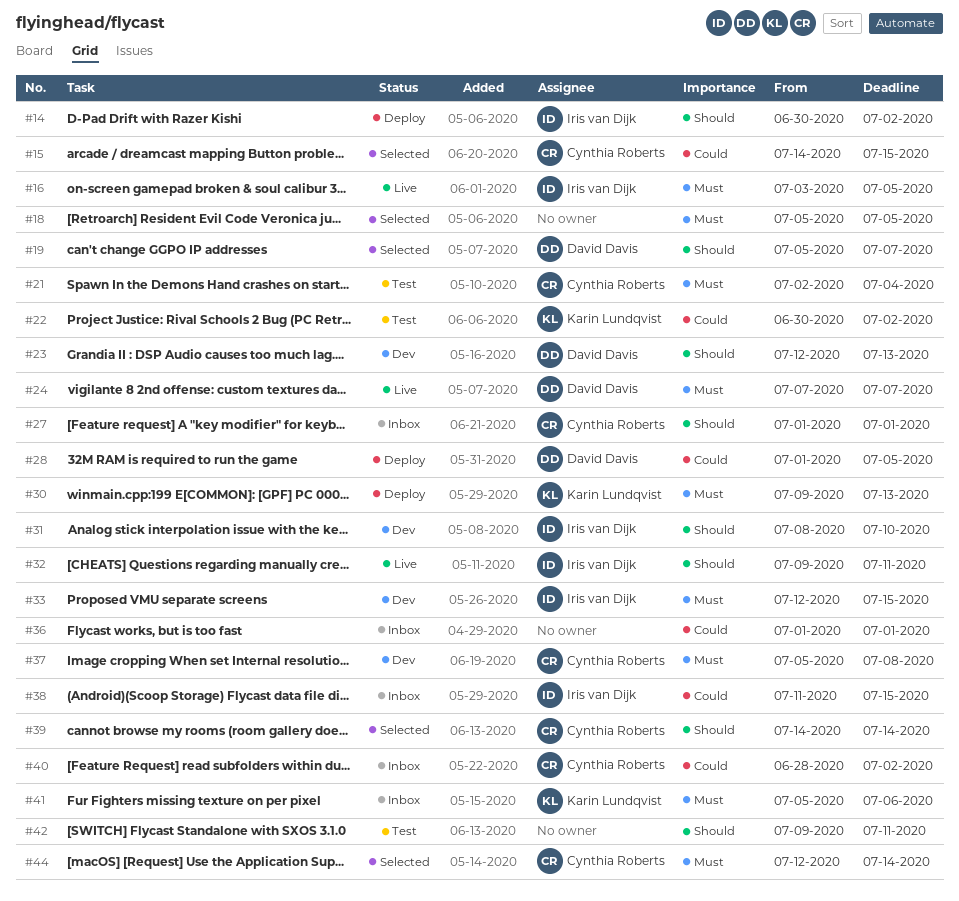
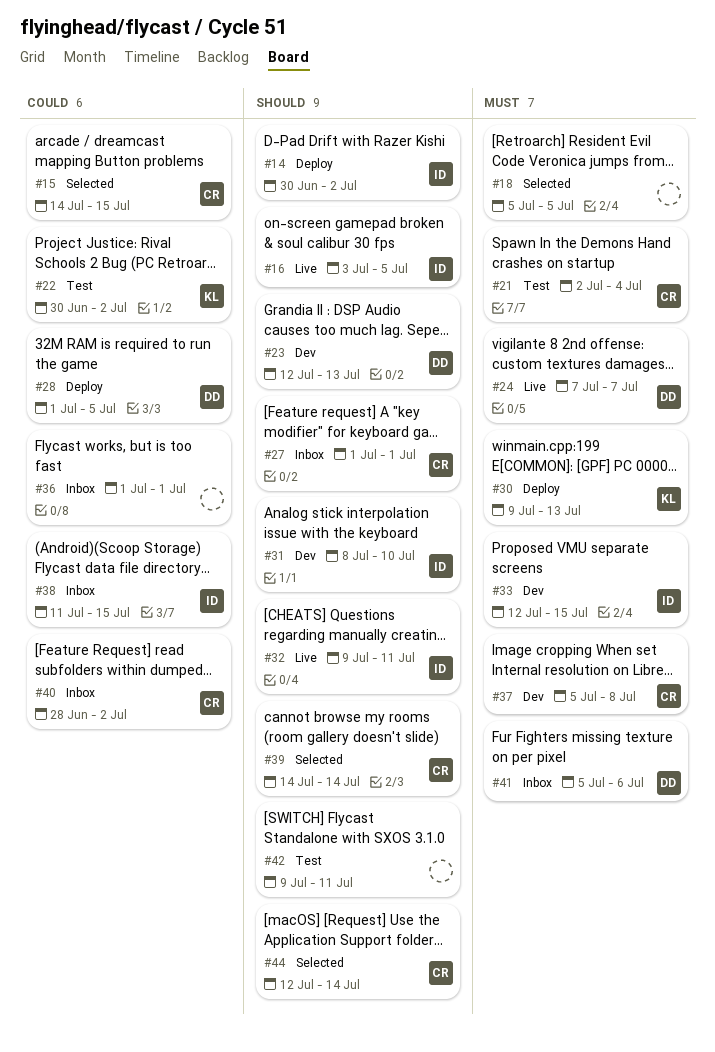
#16, priority: Must -> Should
#19: present -> none
#41, owner: Karin Lundqvist -> David Davis
#44, priority: Must -> Should

